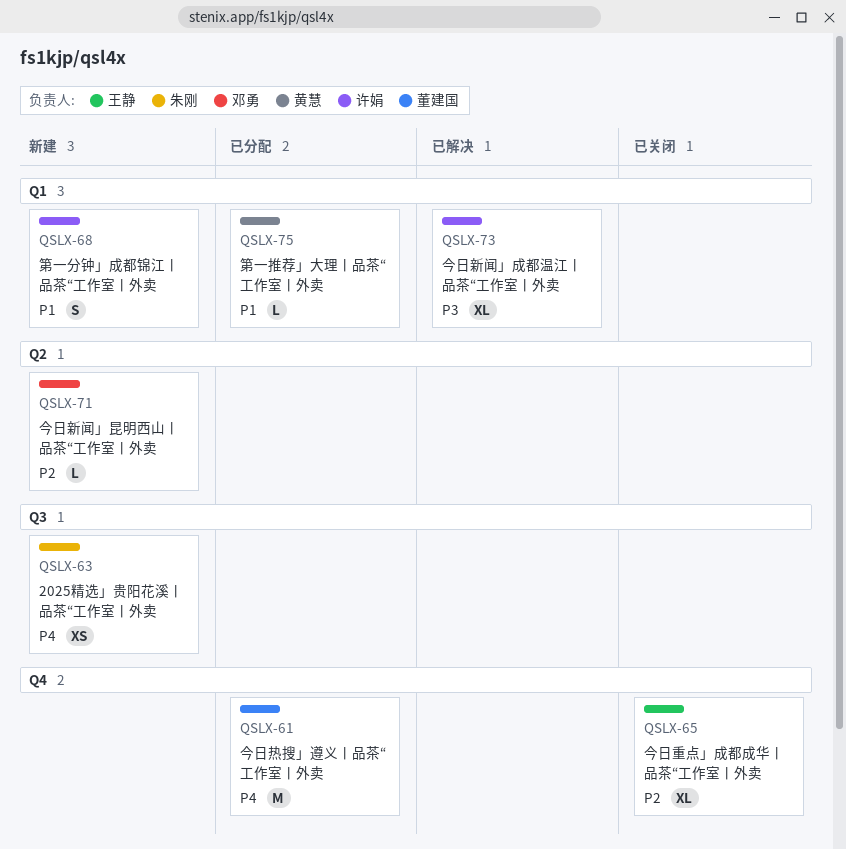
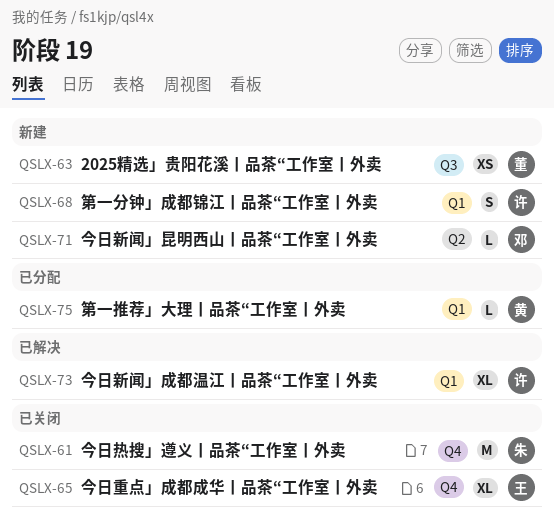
QSLX-61, status: 已分配 -> 已关闭
QSLX-61, owner: 董建国 -> 朱刚
QSLX-63, owner: 朱刚 -> 董建国

